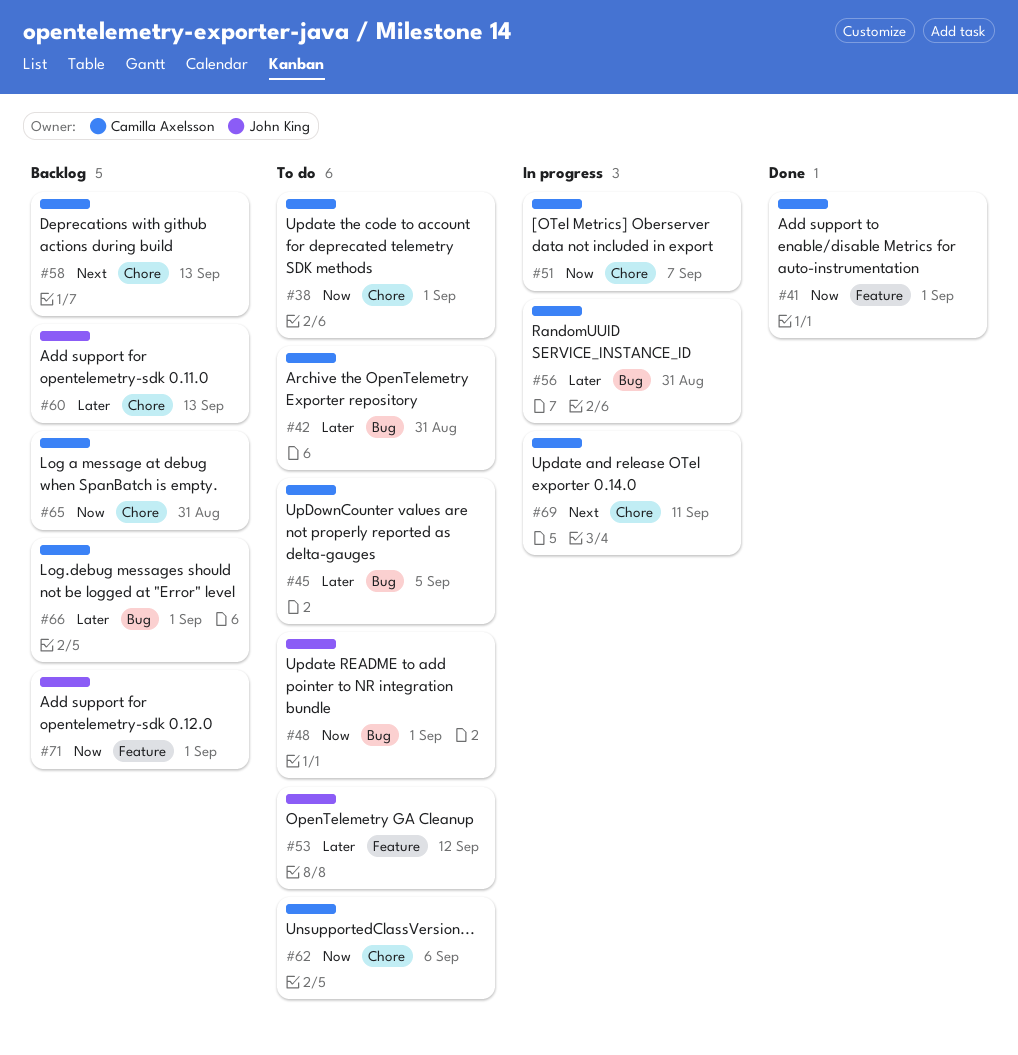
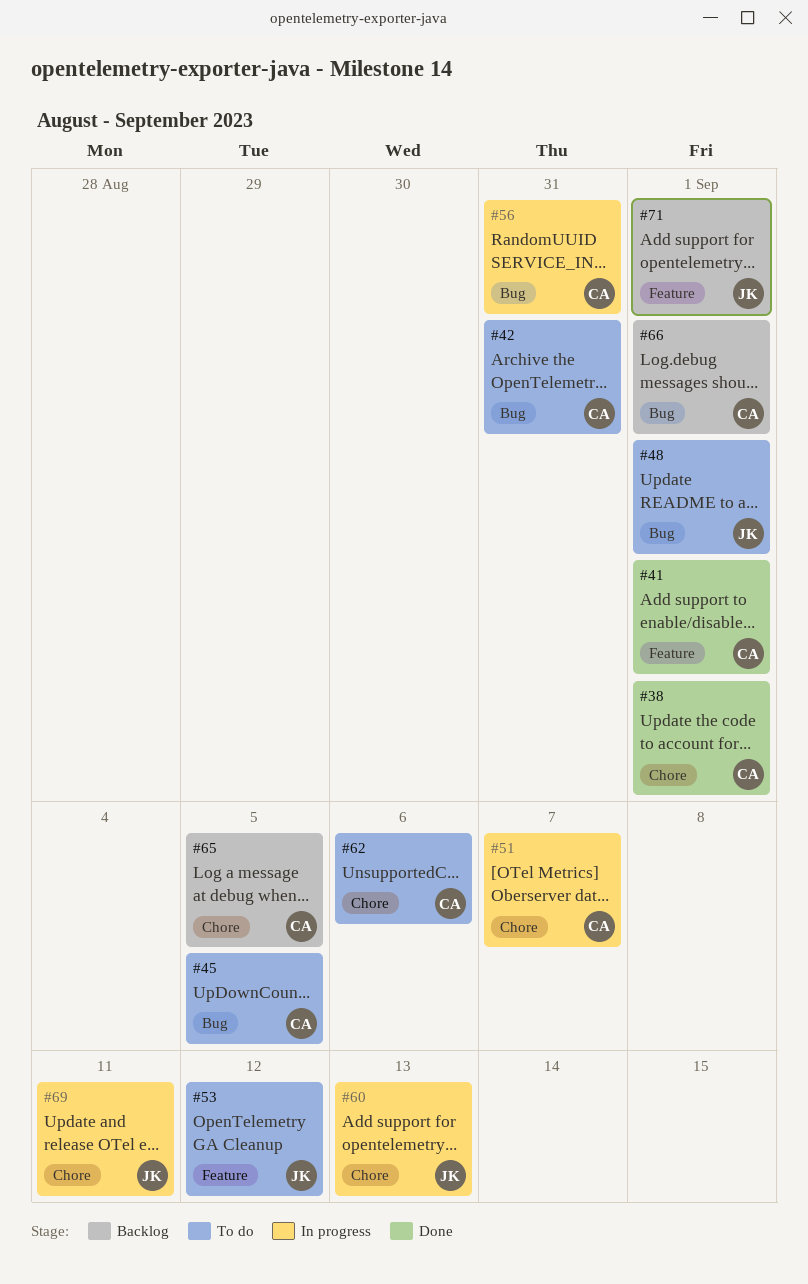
#38, status: To do -> Done
#58: present -> none
#60, status: Backlog -> In progress
#65, due: Aug 31 -> Sep 5
#69, owner: Camilla Axelsson -> John King

